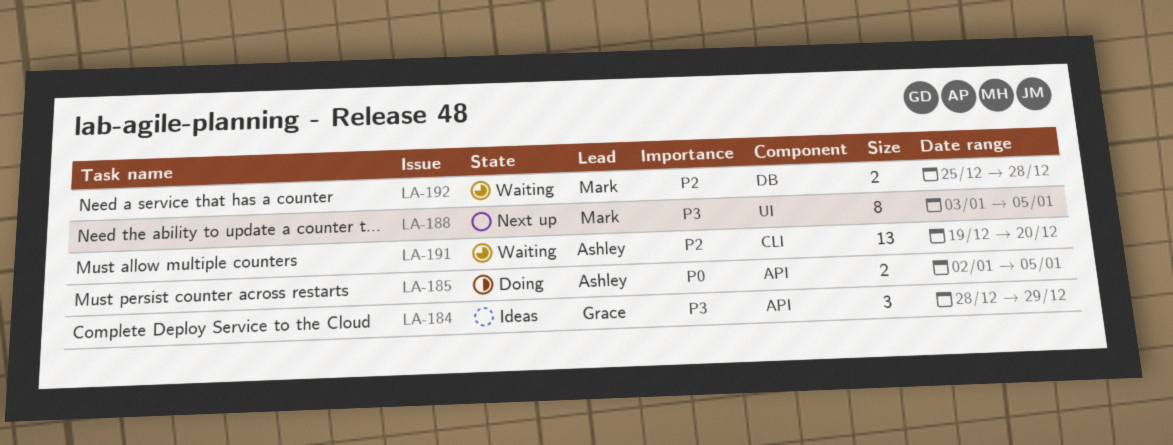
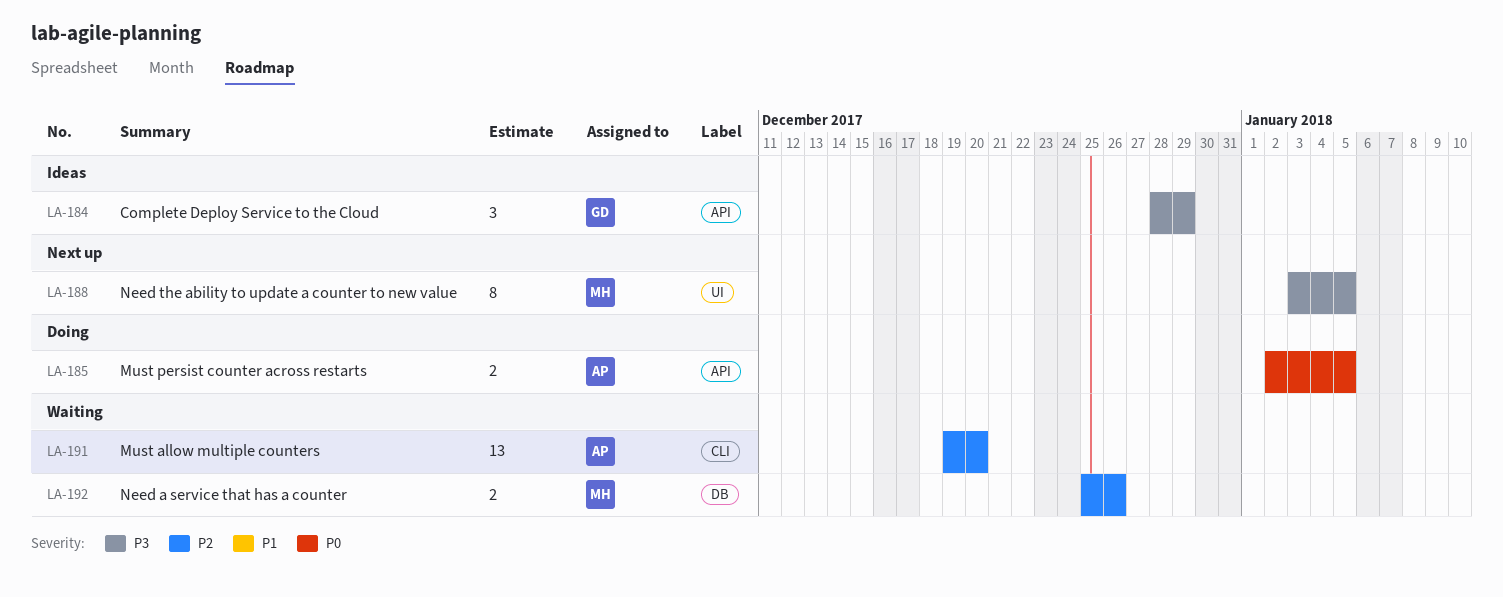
LA-192, due: Dec 28 -> Dec 26

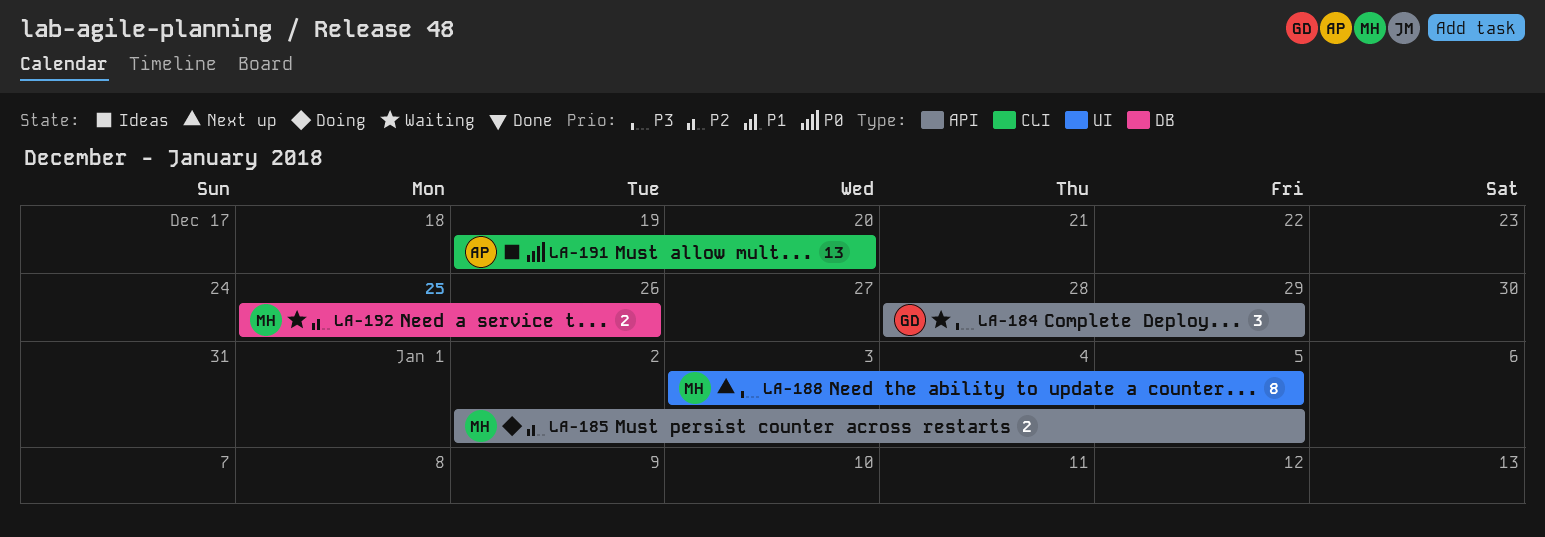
LA-184, status: Ideas -> Waiting
LA-185, owner: AP -> MH
LA-185, priority: P0 -> P2
LA-191, status: Waiting -> Ideas
LA-191, priority: P2 -> P0

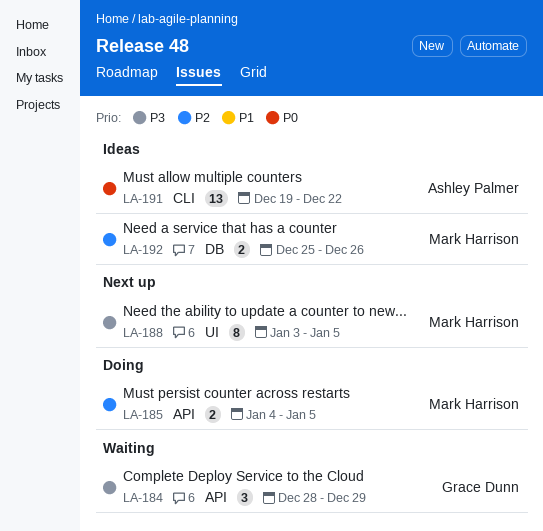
LA-185, start: Jan 2 -> Jan 4
LA-191, due: Dec 20 -> Dec 22
LA-192, status: Waiting -> Ideas

